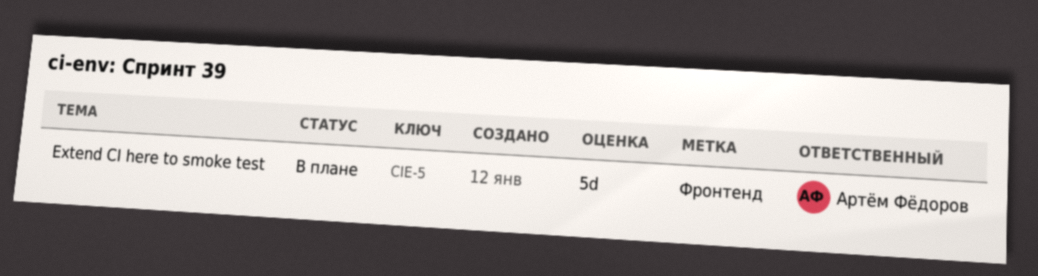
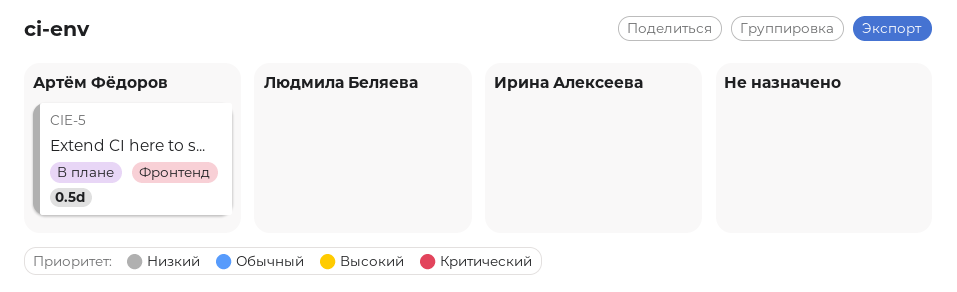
CIE-5, estimate: 5d -> 0.5d

